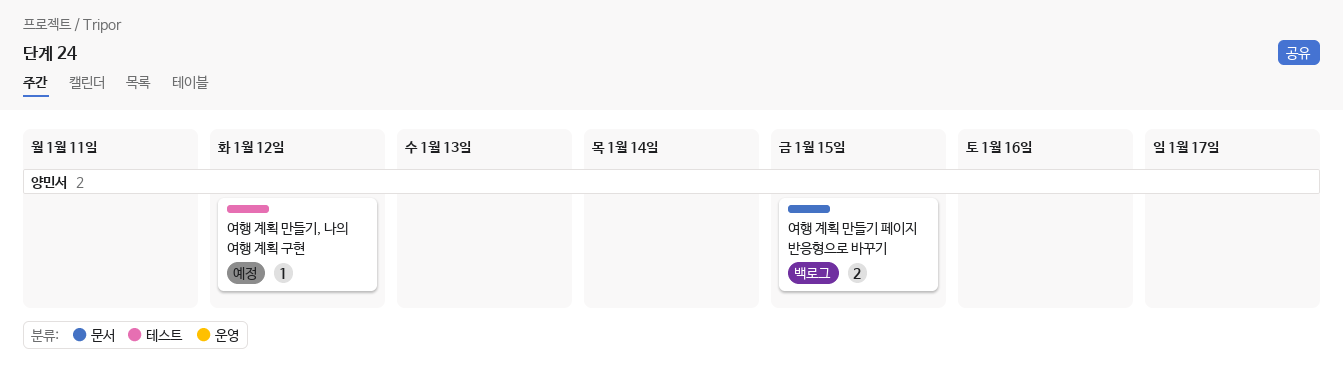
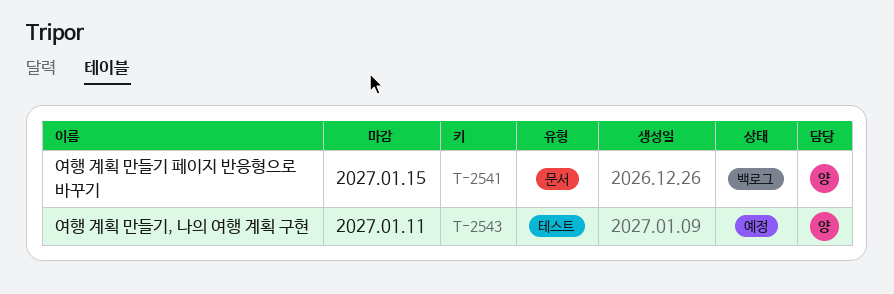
여행 계획 만들기, 나의 여행 계획 구현, due: Jan 12 -> Jan 11

